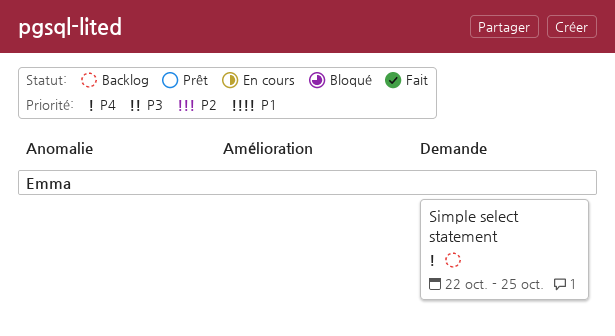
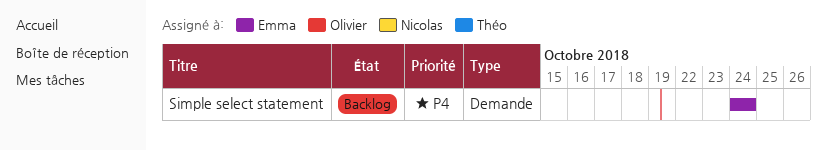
Simple select statement, start: Oct 22 -> Oct 24
Simple select statement, due: Oct 25 -> Oct 24

